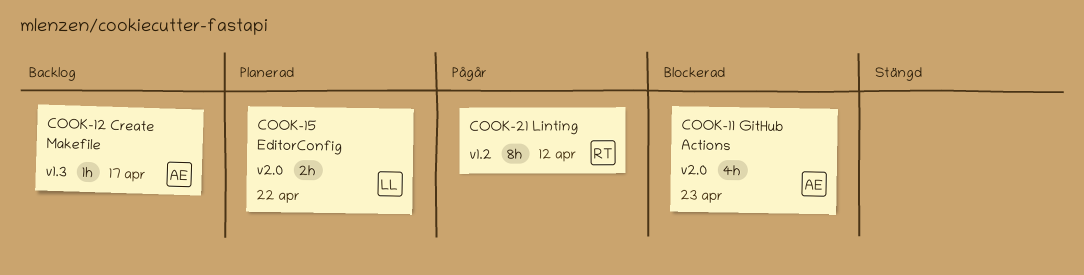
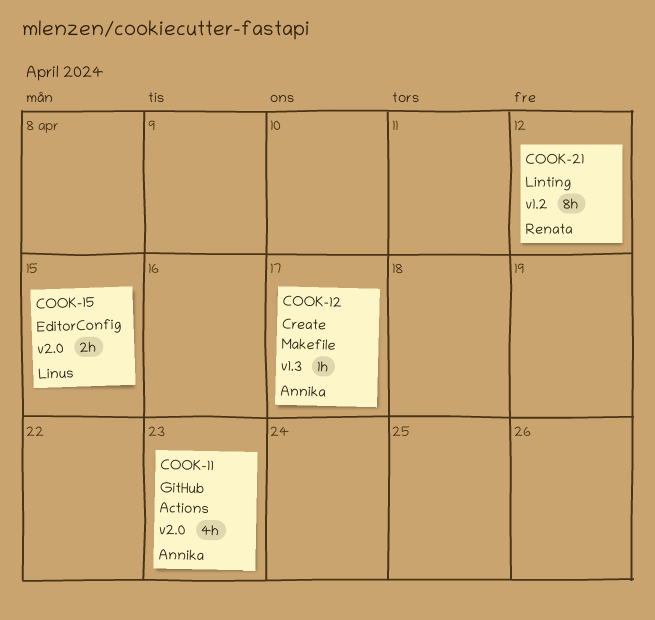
COOK-15, due: Apr 22 -> Apr 15

